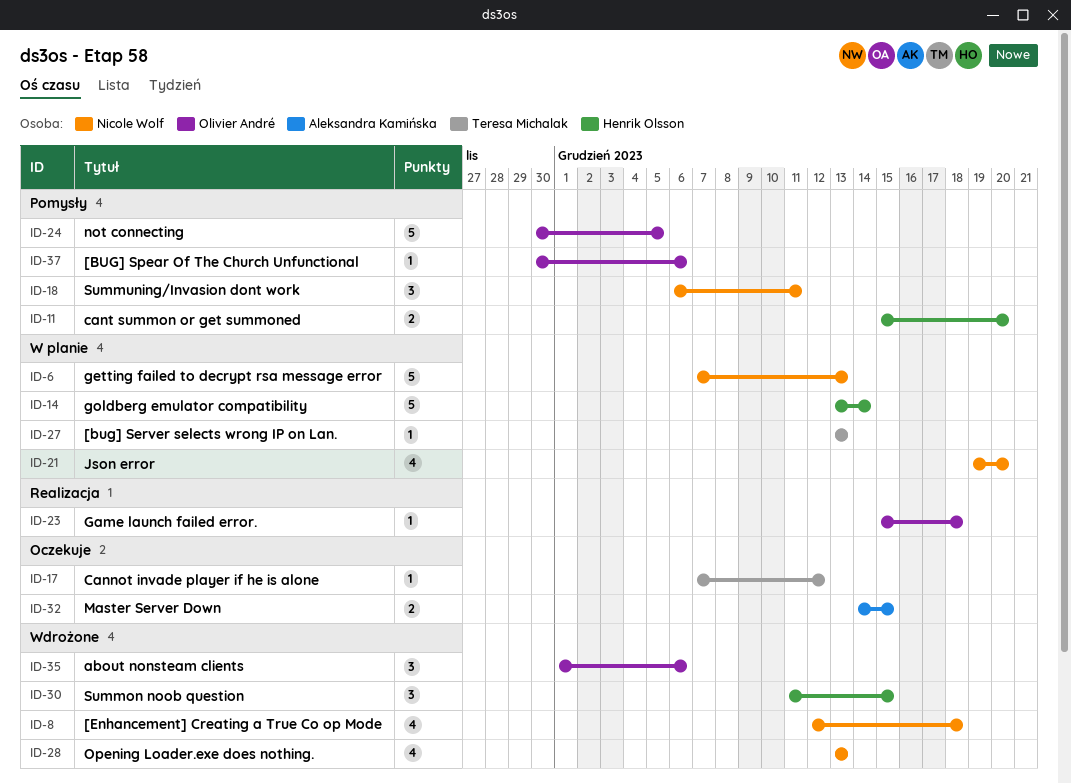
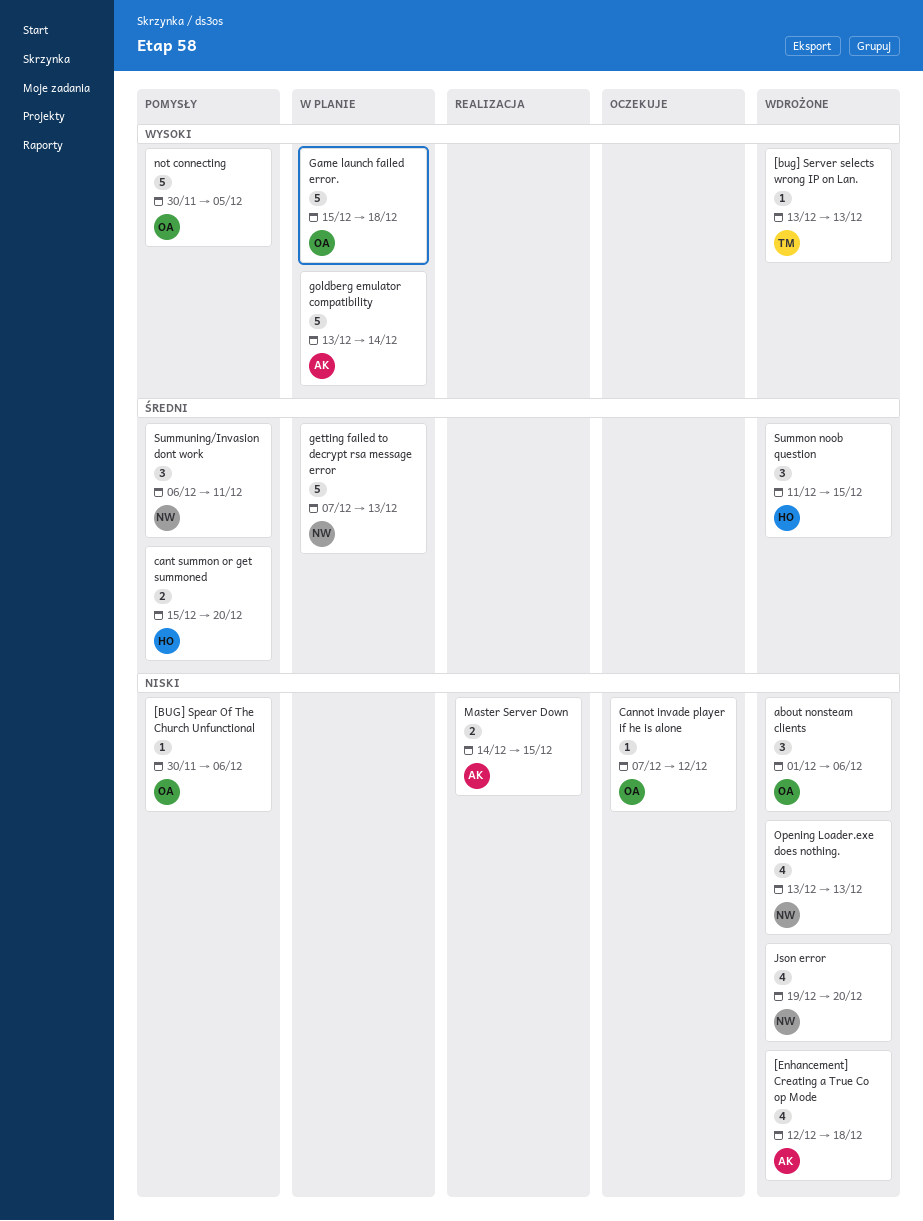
[bug] Server selects wrong IP on Lan., status: W planie -> Wdrożone
[Enhancement] Creating a True Co op Mode, owner: Nicole Wolf -> Aleksandra Kamińska
Cannot invade player if he is alone, owner: Teresa Michalak -> Olivier André
Game launch failed error., status: Realizacja -> W planie
Game launch failed error., estimate: 1 -> 5
goldberg emulator compatibility, owner: Henrik Olsson -> Aleksandra Kamińska
Json error, status: W planie -> Wdrożone
Master Server Down, status: Oczekuje -> Realizacja

